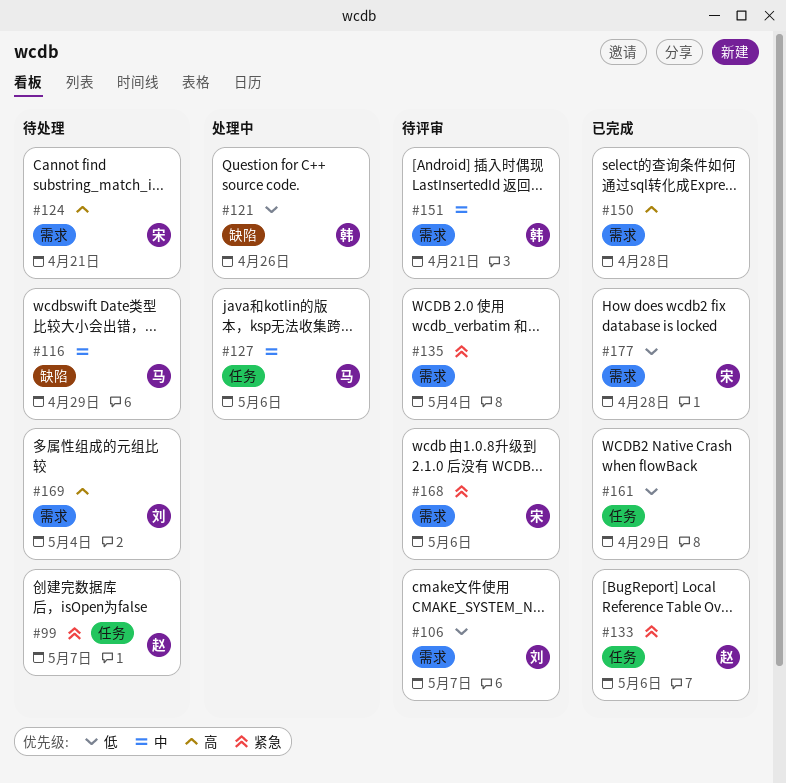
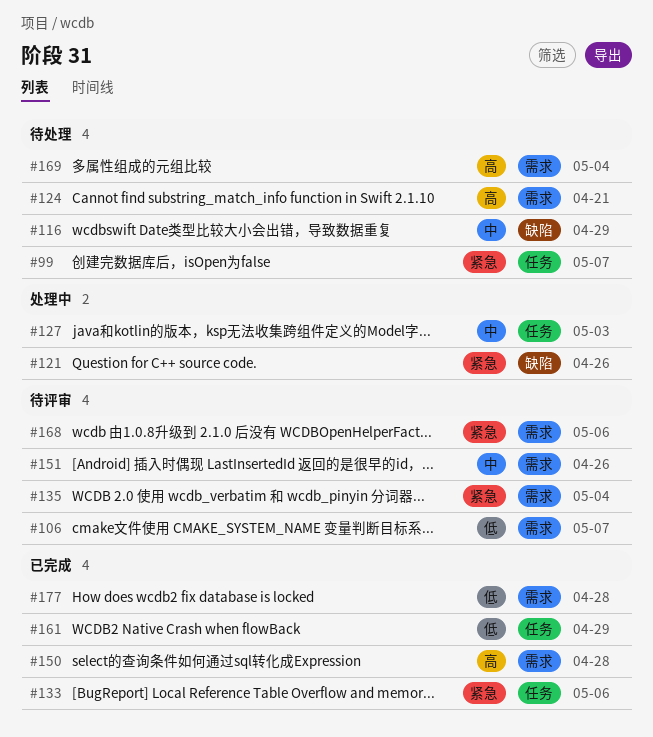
#121, priority: 低 -> 紧急
#127, due: May 6 -> May 3
#151, due: Apr 21 -> Apr 26

